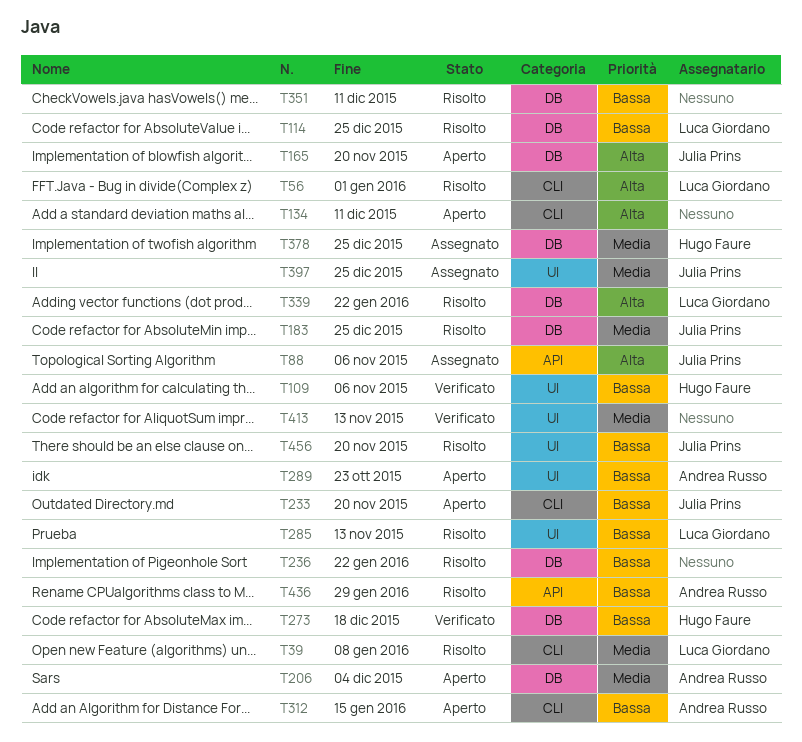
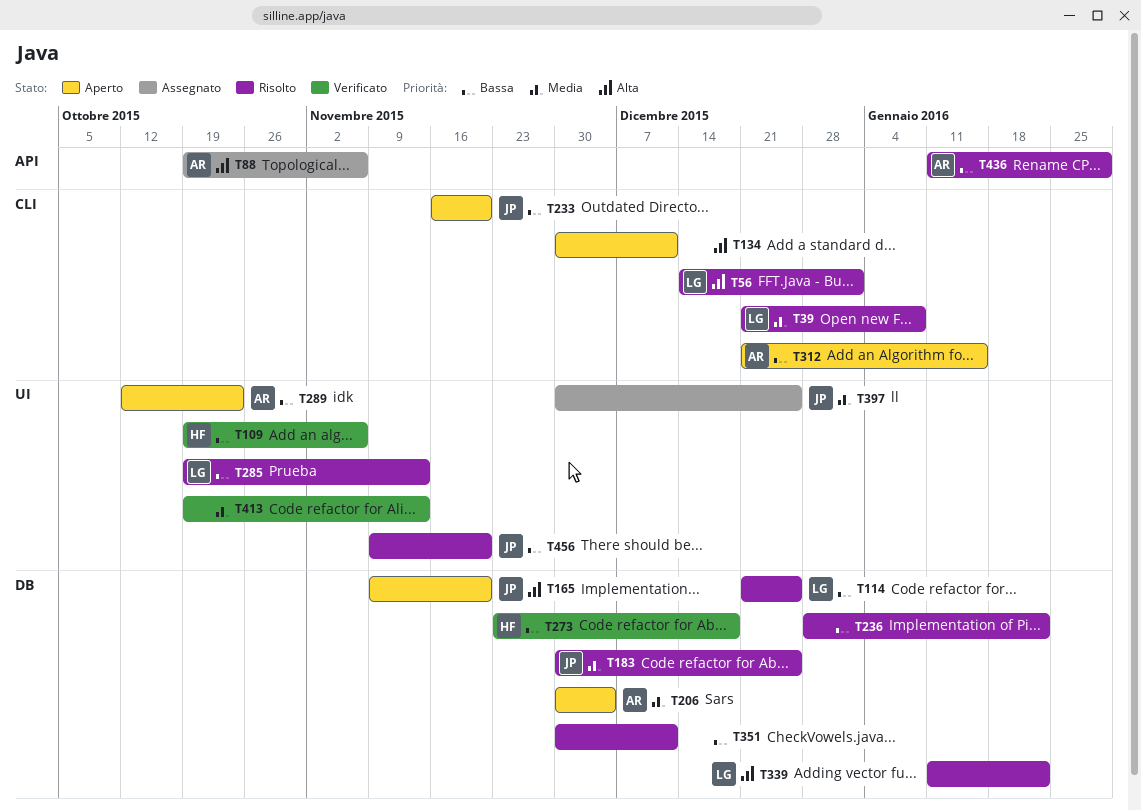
T88, owner: Julia Prins -> Andrea Russo
T378: present -> none

